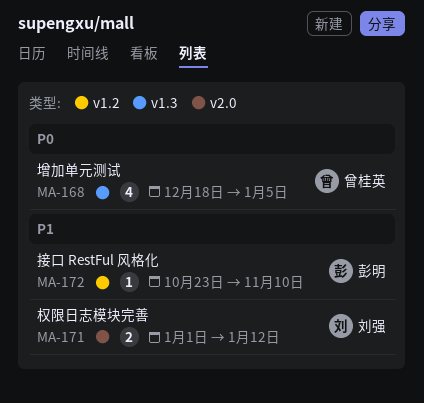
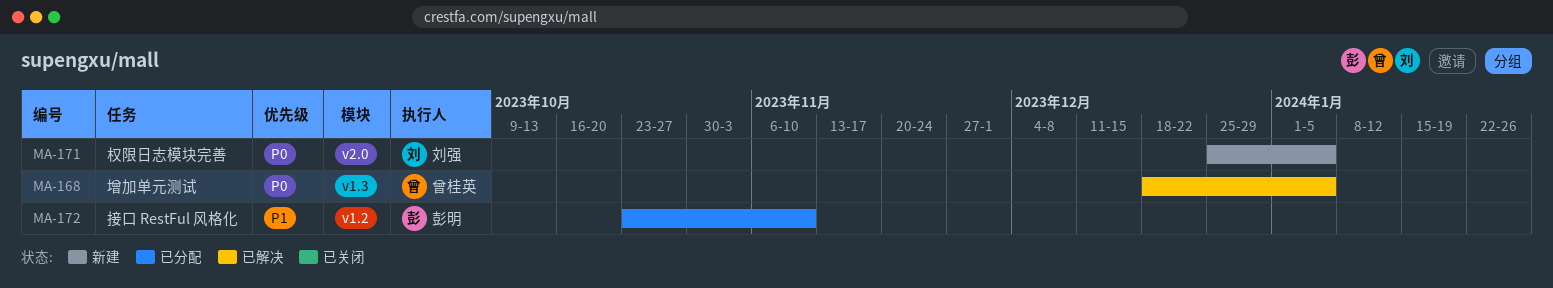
MA-171, priority: P1 -> P0
MA-171, start: Jan 1 -> Dec 25
MA-171, due: Jan 12 -> Jan 5

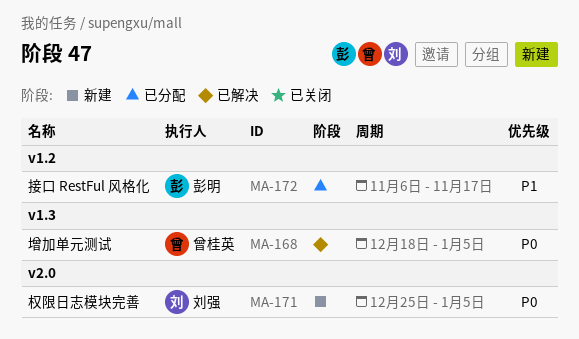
MA-172, start: Oct 23 -> Nov 6
MA-172, due: Nov 10 -> Nov 17

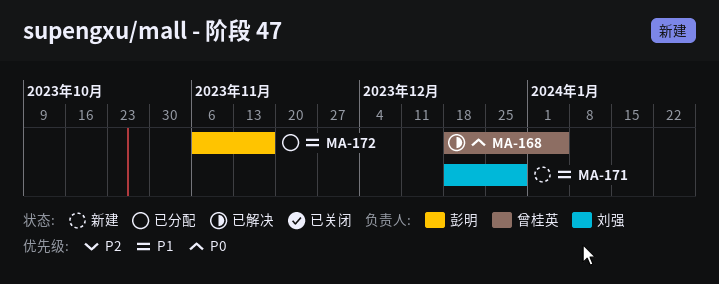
MA-171, priority: P0 -> P1
MA-171, start: Dec 25 -> Dec 18
MA-171, due: Jan 5 -> Dec 29

